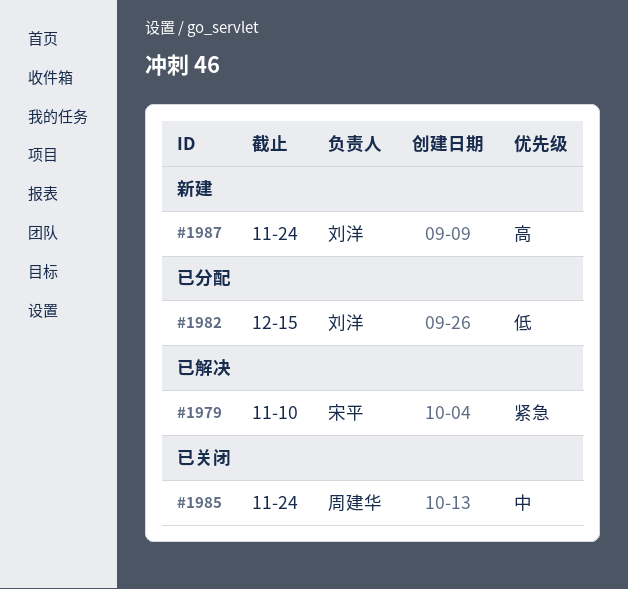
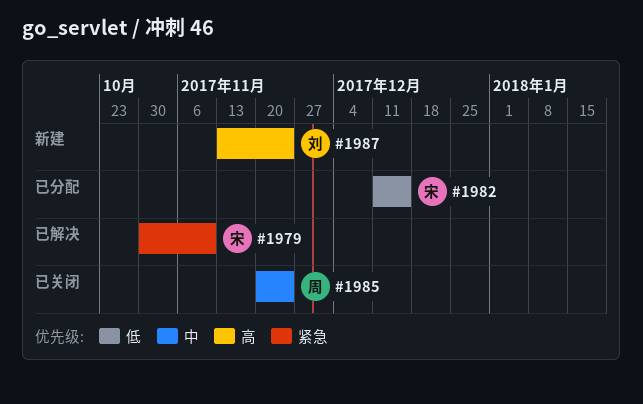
#1982, owner: 刘洋 -> 宋平

